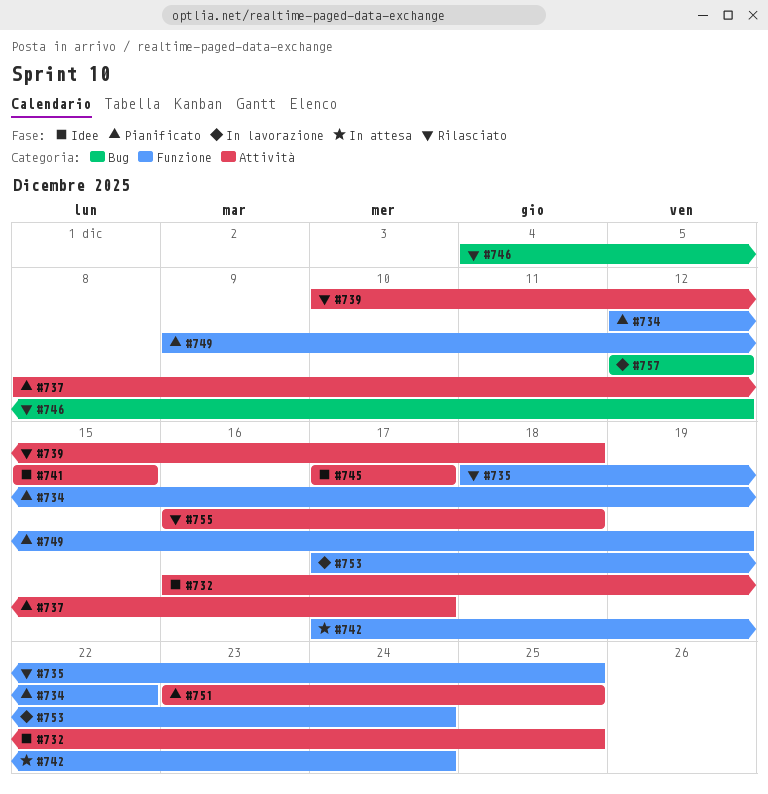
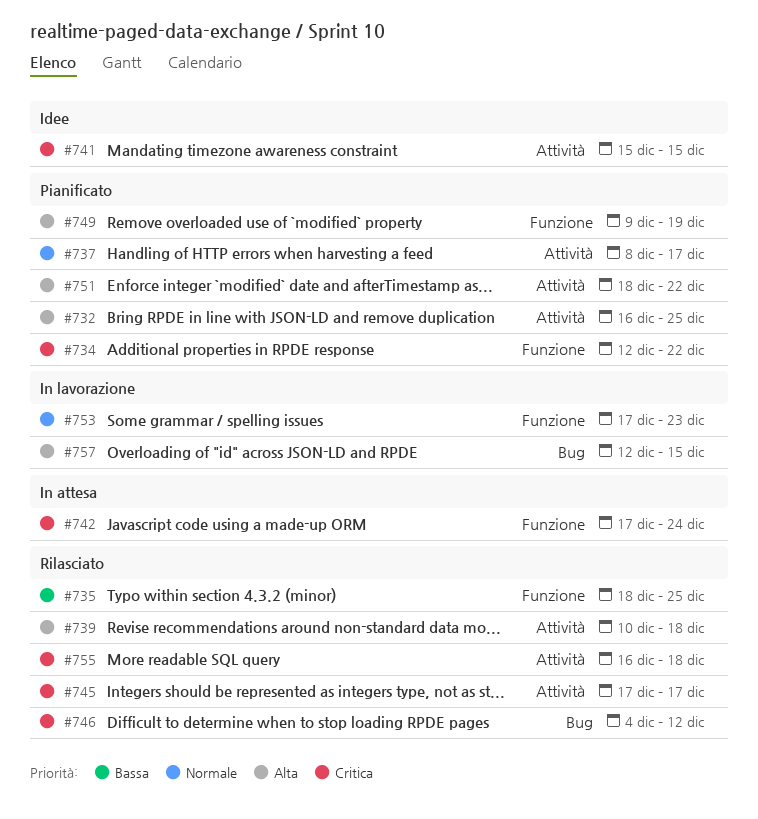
#732, status: Idee -> Pianificato
#745, status: Idee -> Rilasciato
#751, start: Dec 23 -> Dec 18
#751, due: Dec 25 -> Dec 22
#753, due: Dec 24 -> Dec 23
#757, due: Dec 12 -> Dec 15

